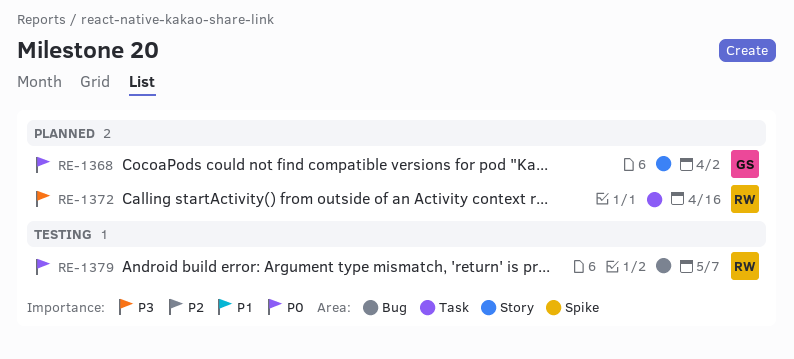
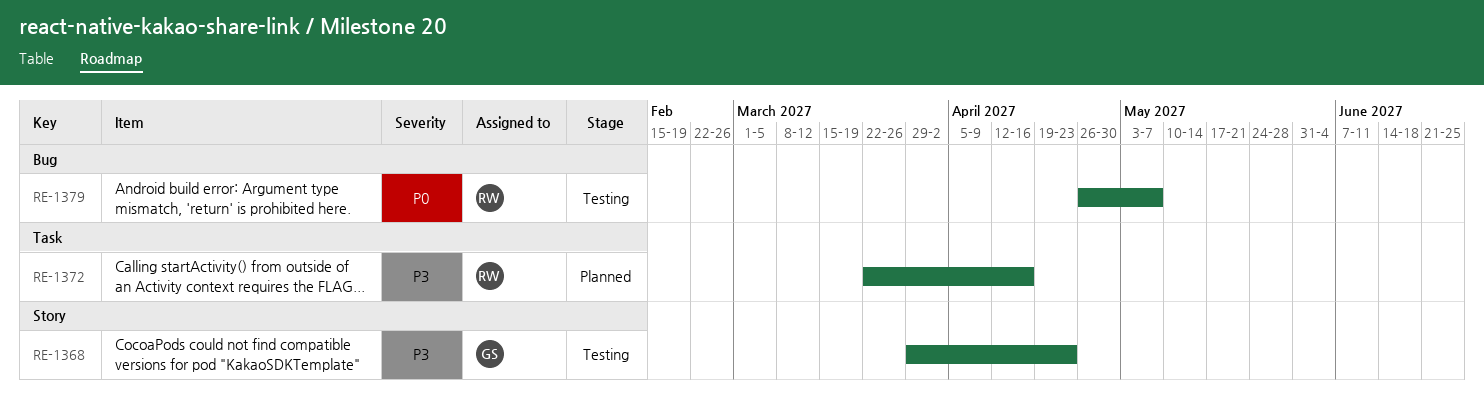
RE-1368, status: Planned -> Testing
RE-1368, priority: P0 -> P3
RE-1368, due: Apr 2 -> Apr 23

